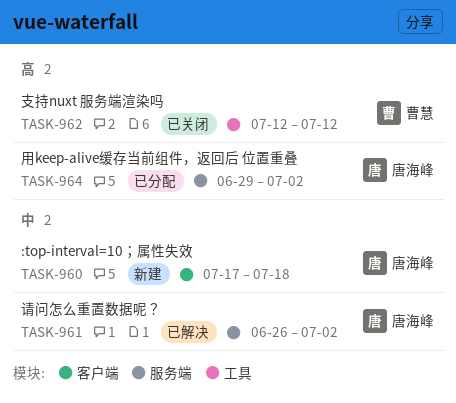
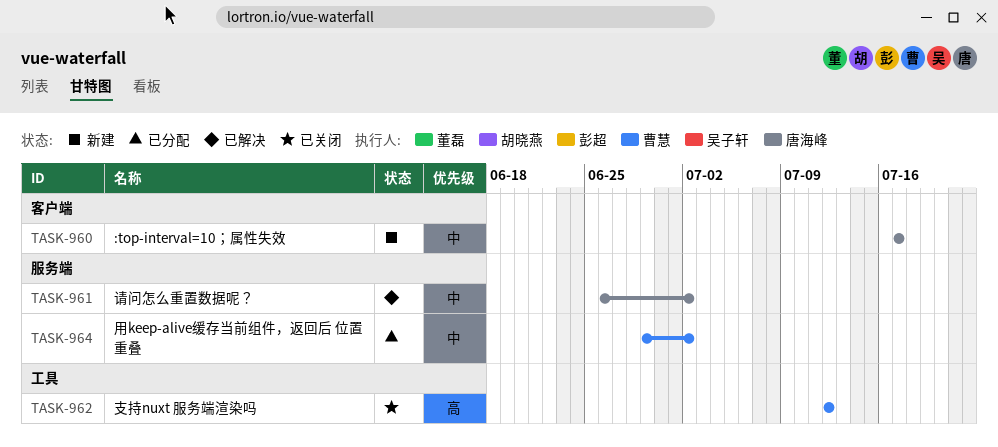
TASK-960, due: Jul 18 -> Jul 17
TASK-964, owner: 唐海峰 -> 曹慧
TASK-964, priority: 高 -> 中

